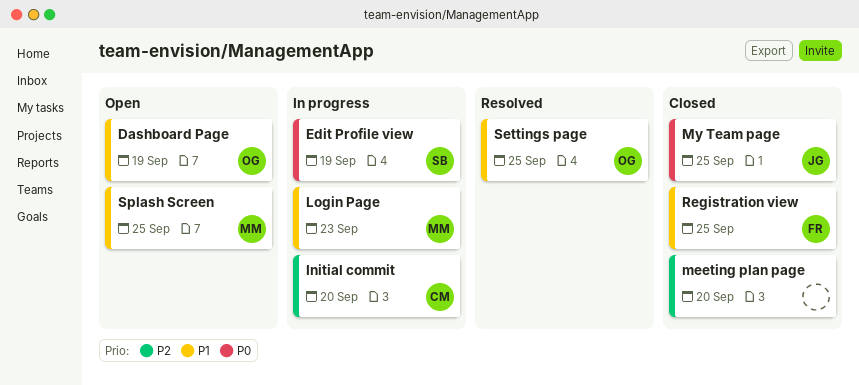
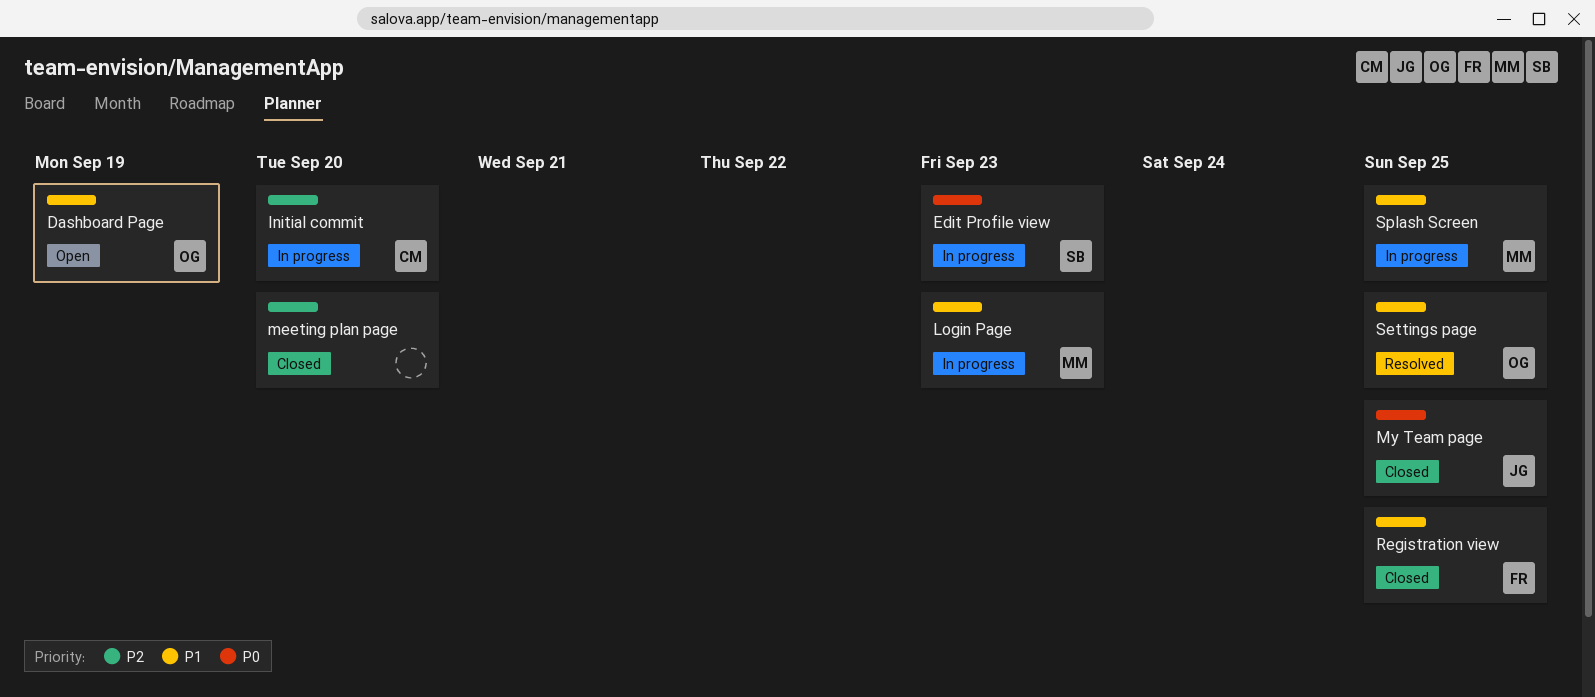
Edit Profile view, due: Sep 19 -> Sep 23
Splash Screen, status: Open -> In progress

